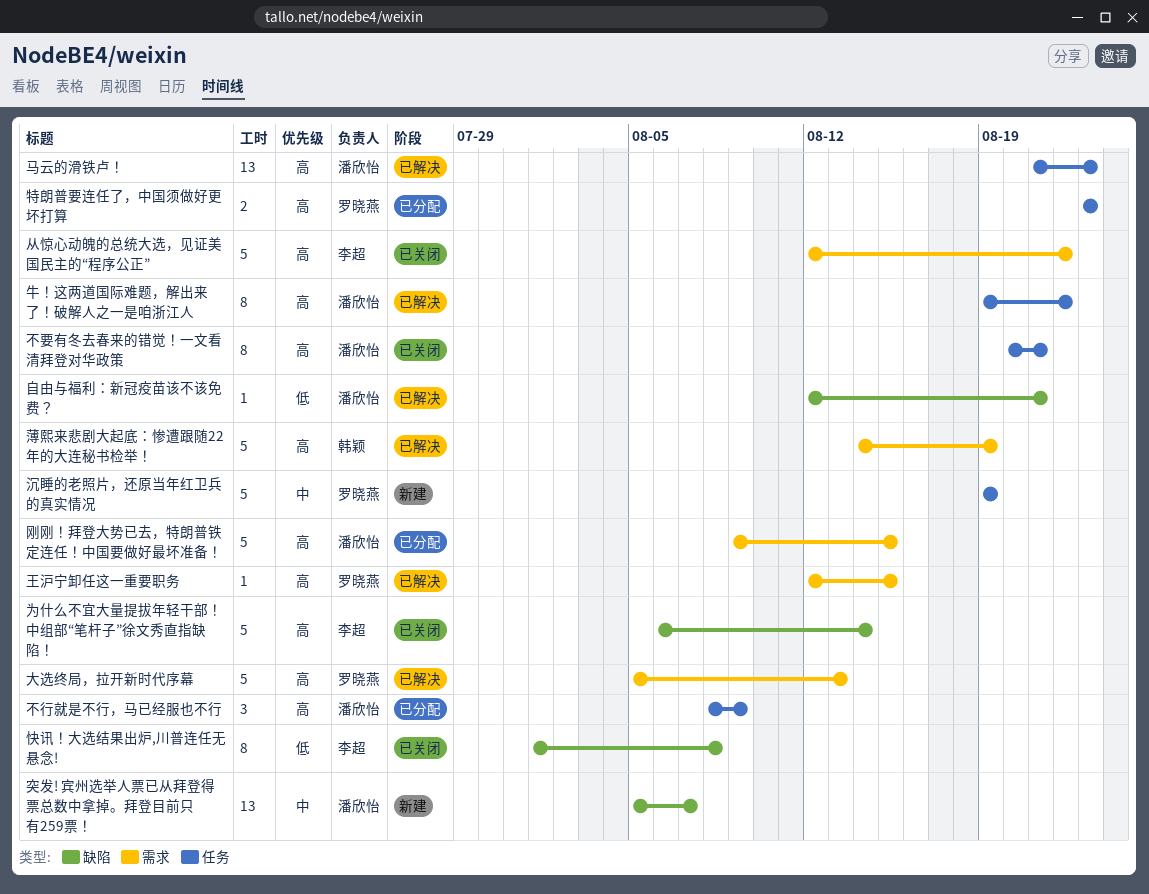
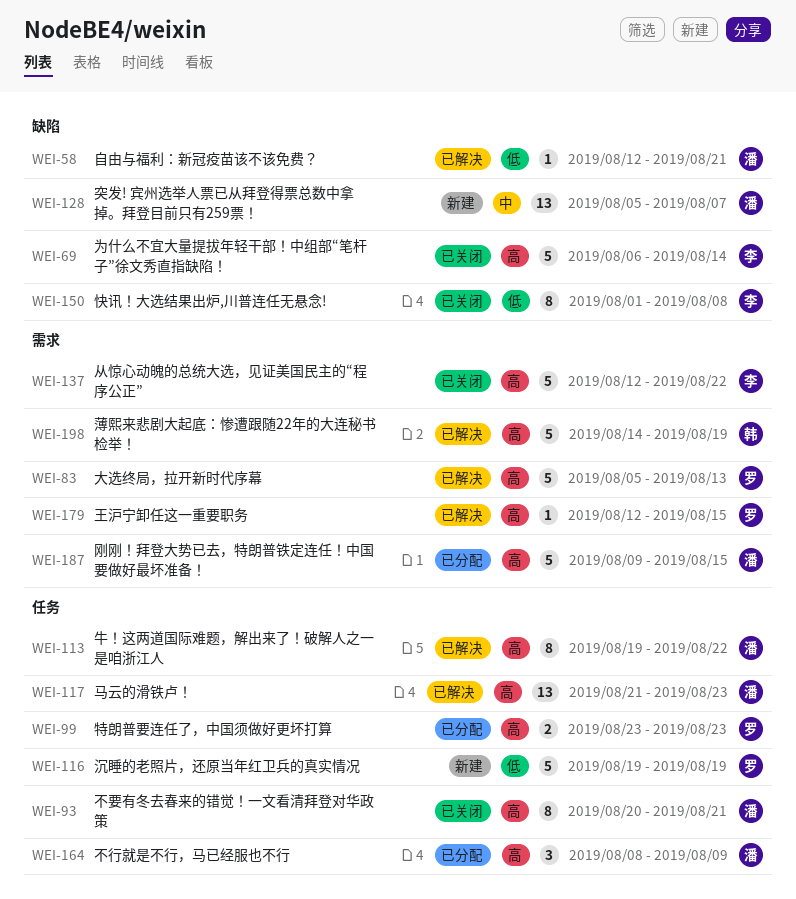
沉睡的老照片，还原当年红卫兵的真实情况, priority: 中 -> 低

